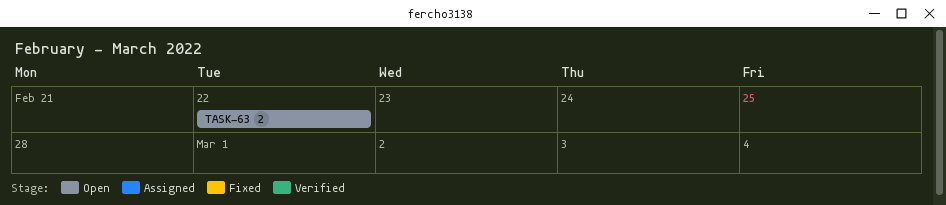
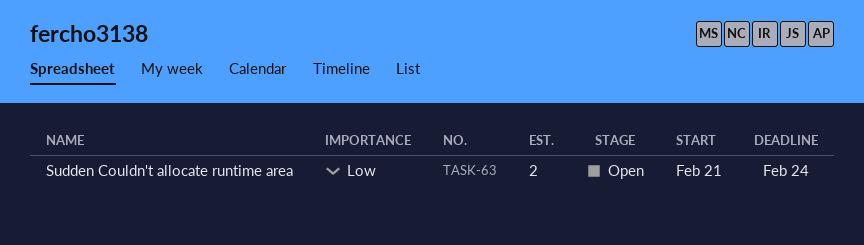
TASK-63, start: Feb 22 -> Feb 21
TASK-63, due: Feb 22 -> Feb 24

